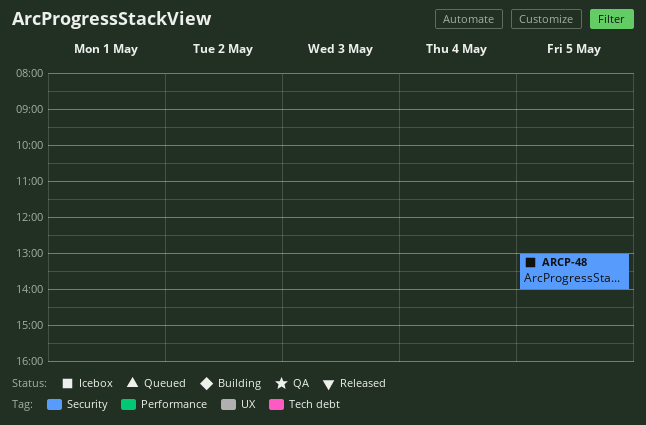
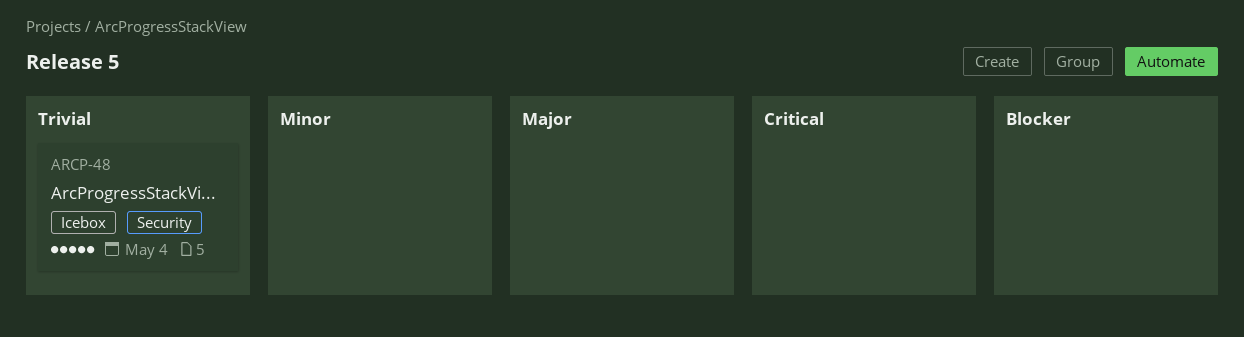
ARCP-48, day: May 5 -> May 4

